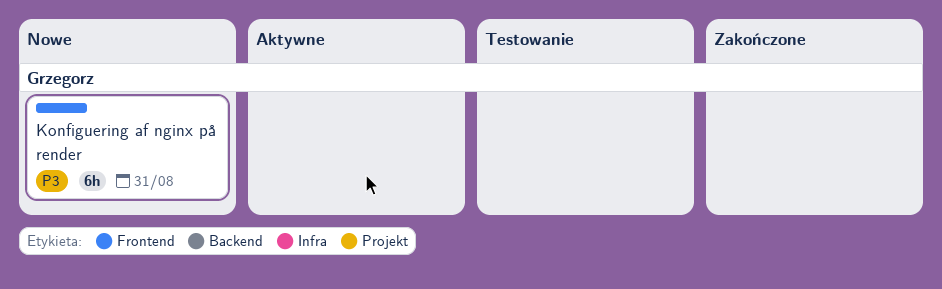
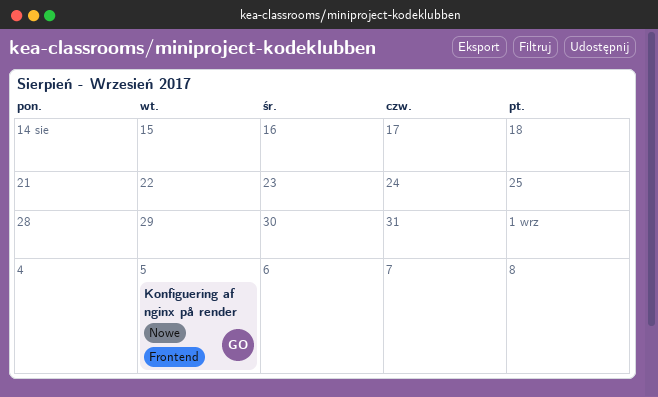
Konfiguering af nginx på render, due: Aug 31 -> Sep 5

